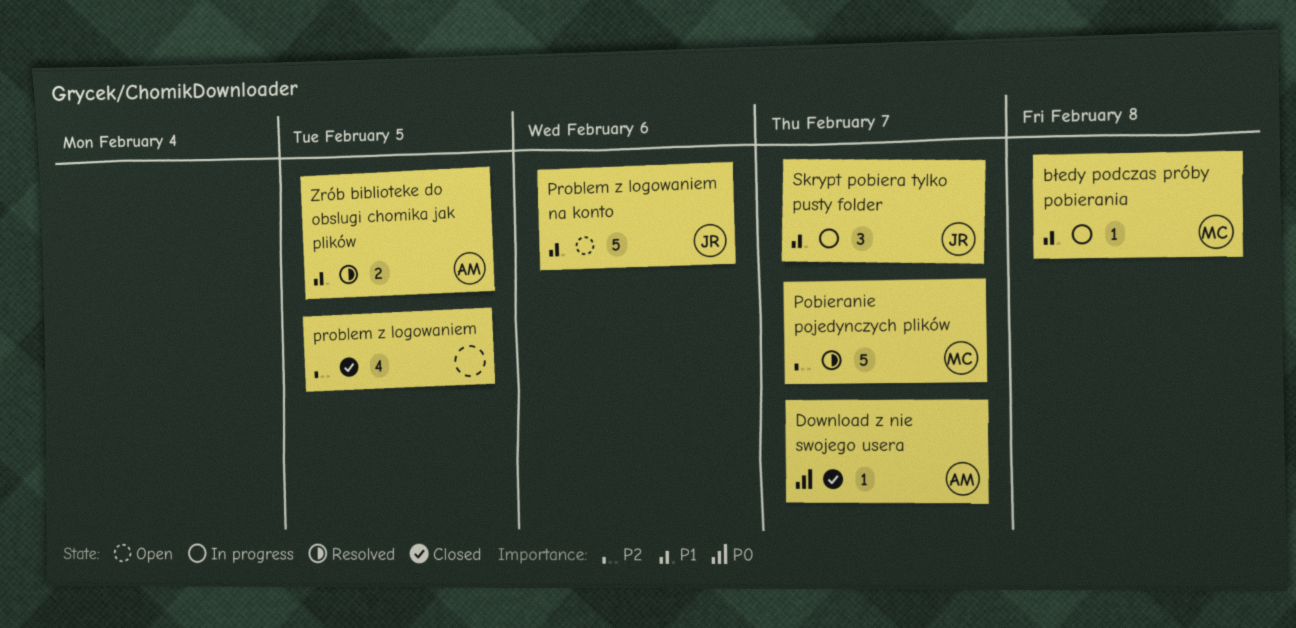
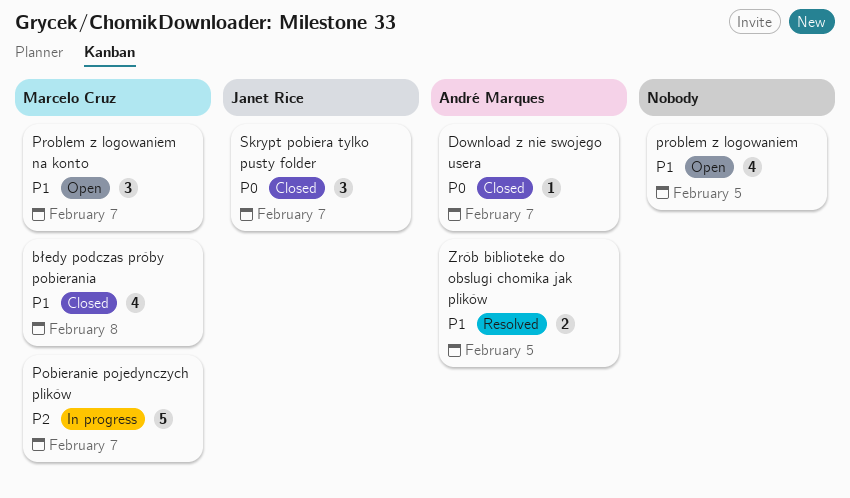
błedy podczas próby pobierania, status: In progress -> Closed
błedy podczas próby pobierania, estimate: 1 -> 4
Pobieranie pojedynczych plików, status: Resolved -> In progress
problem z logowaniem, status: Closed -> Open
problem z logowaniem, priority: P2 -> P1
Problem z logowaniem na konto, owner: Janet Rice -> Marcelo Cruz
Problem z logowaniem na konto, estimate: 5 -> 3
Problem z logowaniem na konto, due: Feb 6 -> Feb 7
Skrypt pobiera tylko pusty folder, status: In progress -> Closed
Skrypt pobiera tylko pusty folder, priority: P1 -> P0

